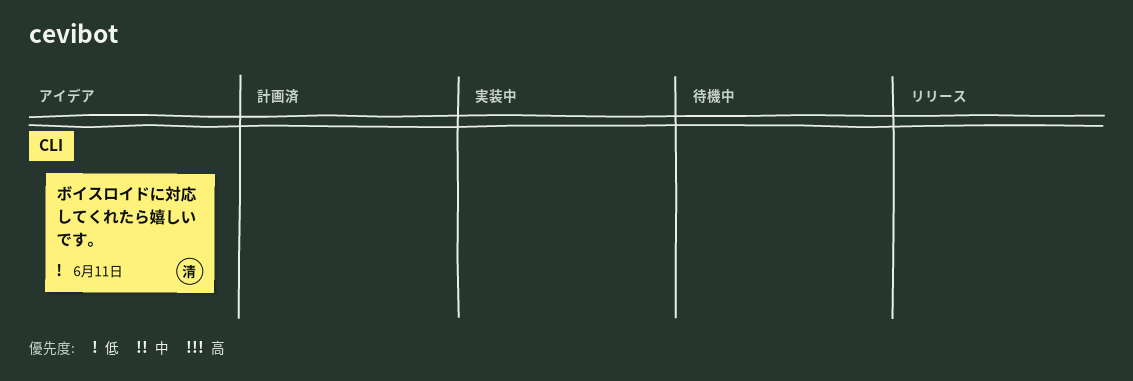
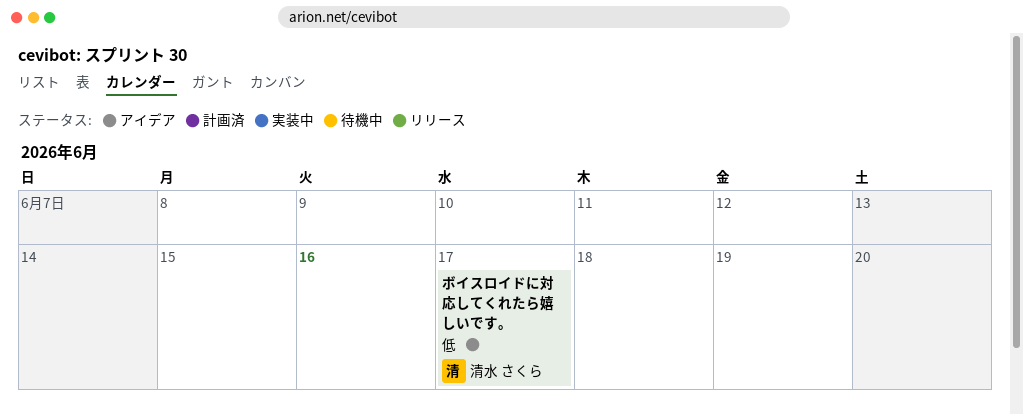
ボイスロイドに対応してくれたら嬉しいです。, due: Jun 11 -> Jun 17

